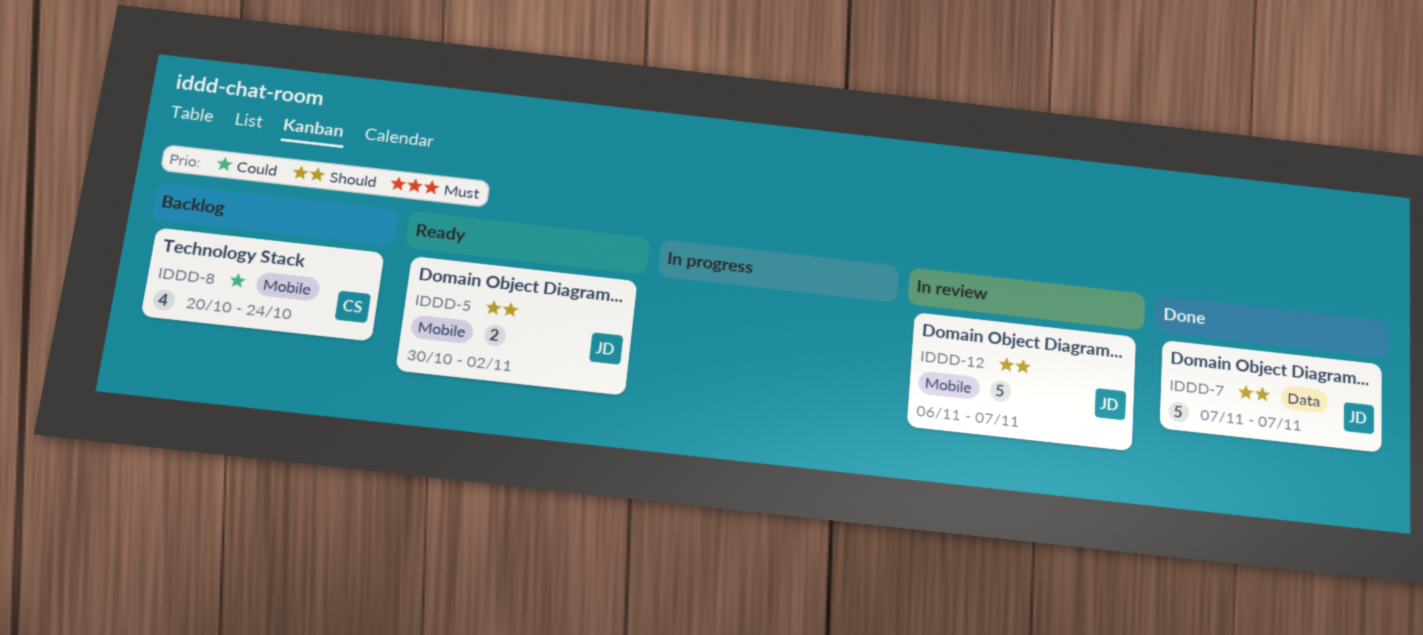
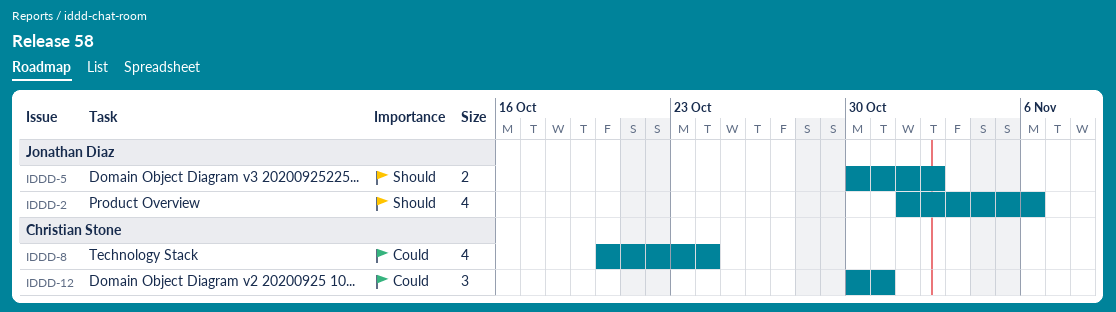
IDDD-2: none -> present
IDDD-7: present -> none
IDDD-12, owner: Jonathan Diaz -> Christian Stone
IDDD-12, priority: Should -> Could
IDDD-12, estimate: 5 -> 3
IDDD-12, start: Nov 6 -> Oct 30
IDDD-12, due: Nov 7 -> Oct 31

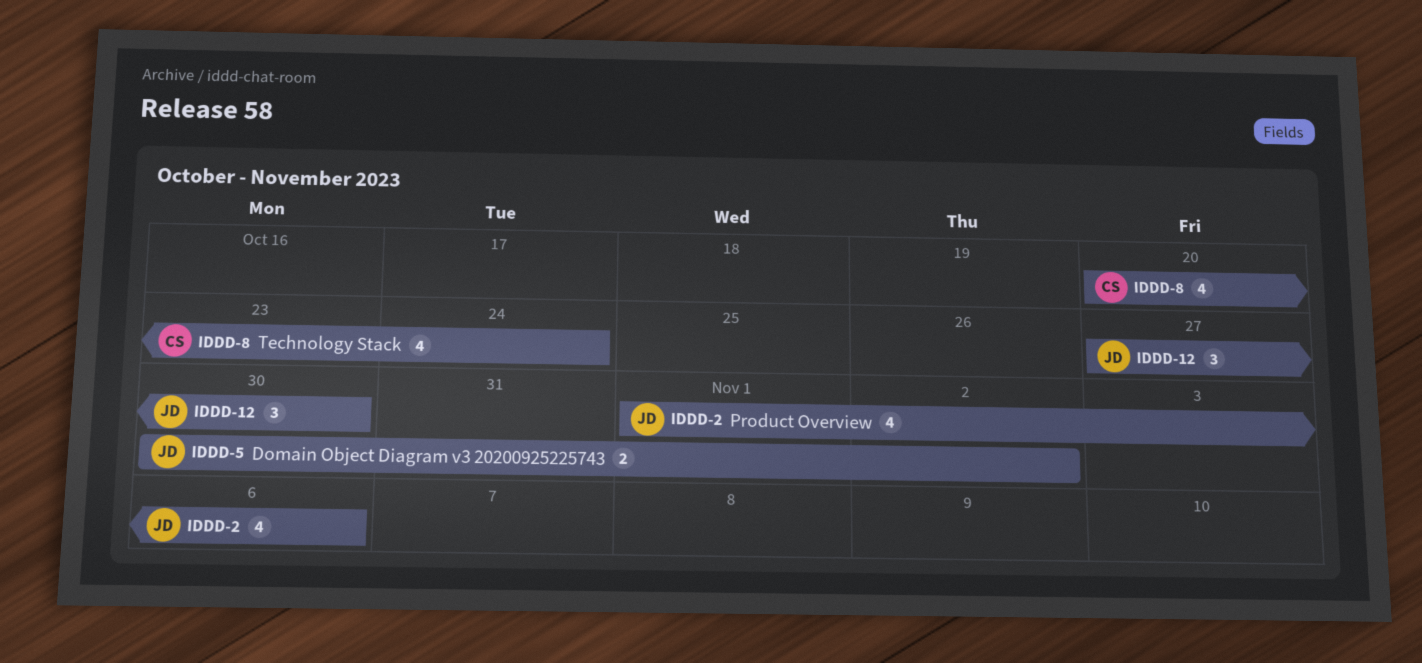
IDDD-12, owner: Christian Stone -> Jonathan Diaz
IDDD-12, start: Oct 30 -> Oct 27
IDDD-12, due: Oct 31 -> Oct 30

